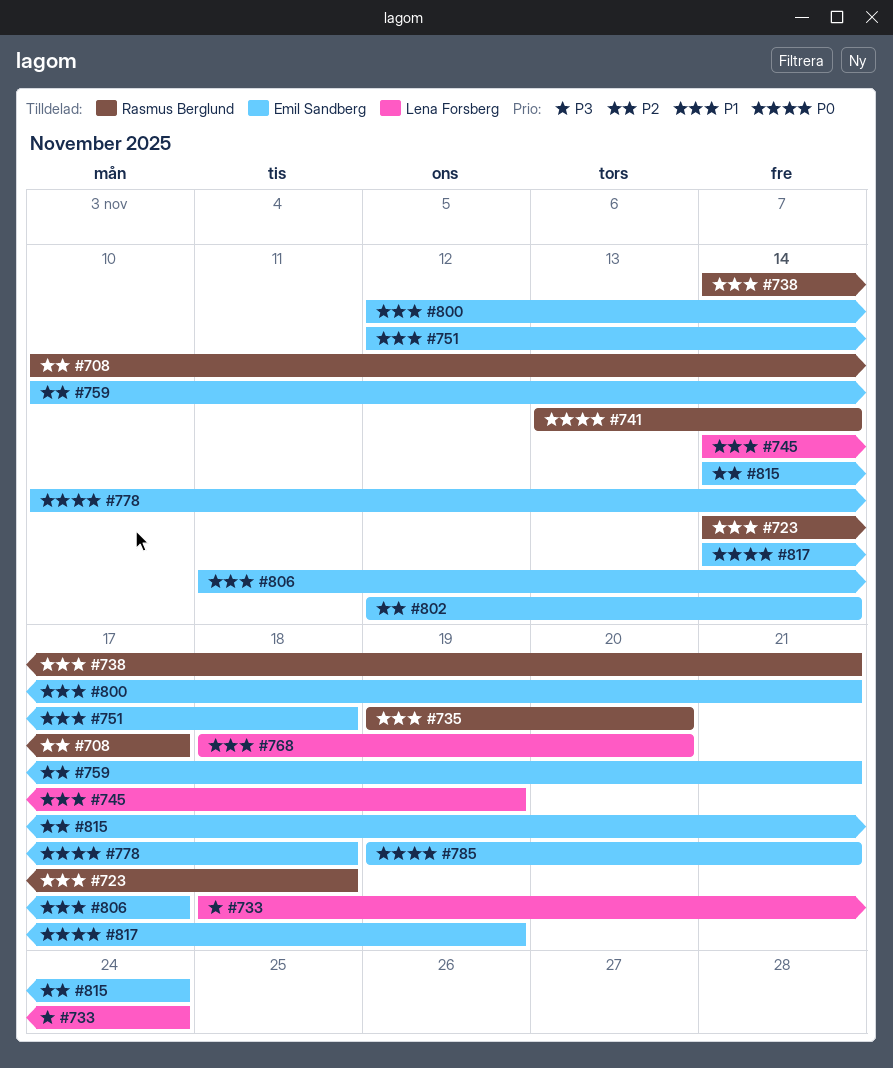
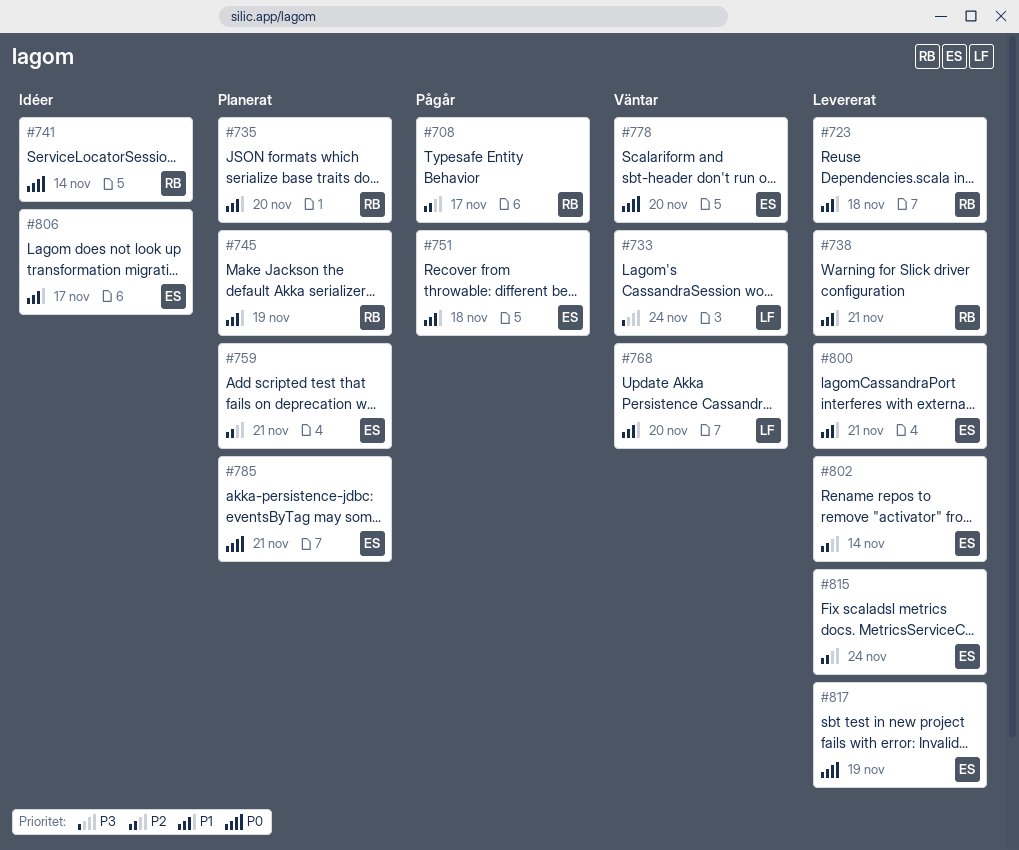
#745, owner: Lena Forsberg -> Rasmus Berglund
#778, due: Nov 18 -> Nov 20

